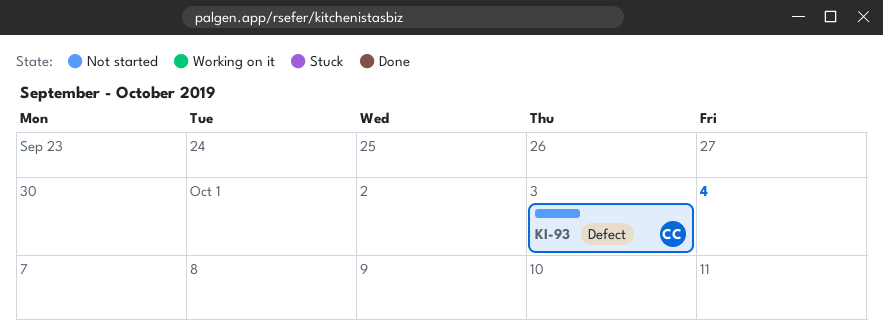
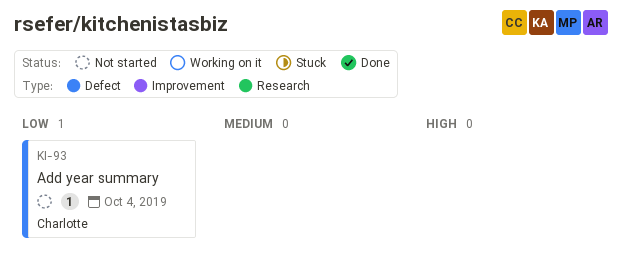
KI-93, due: Oct 3 -> Oct 4

